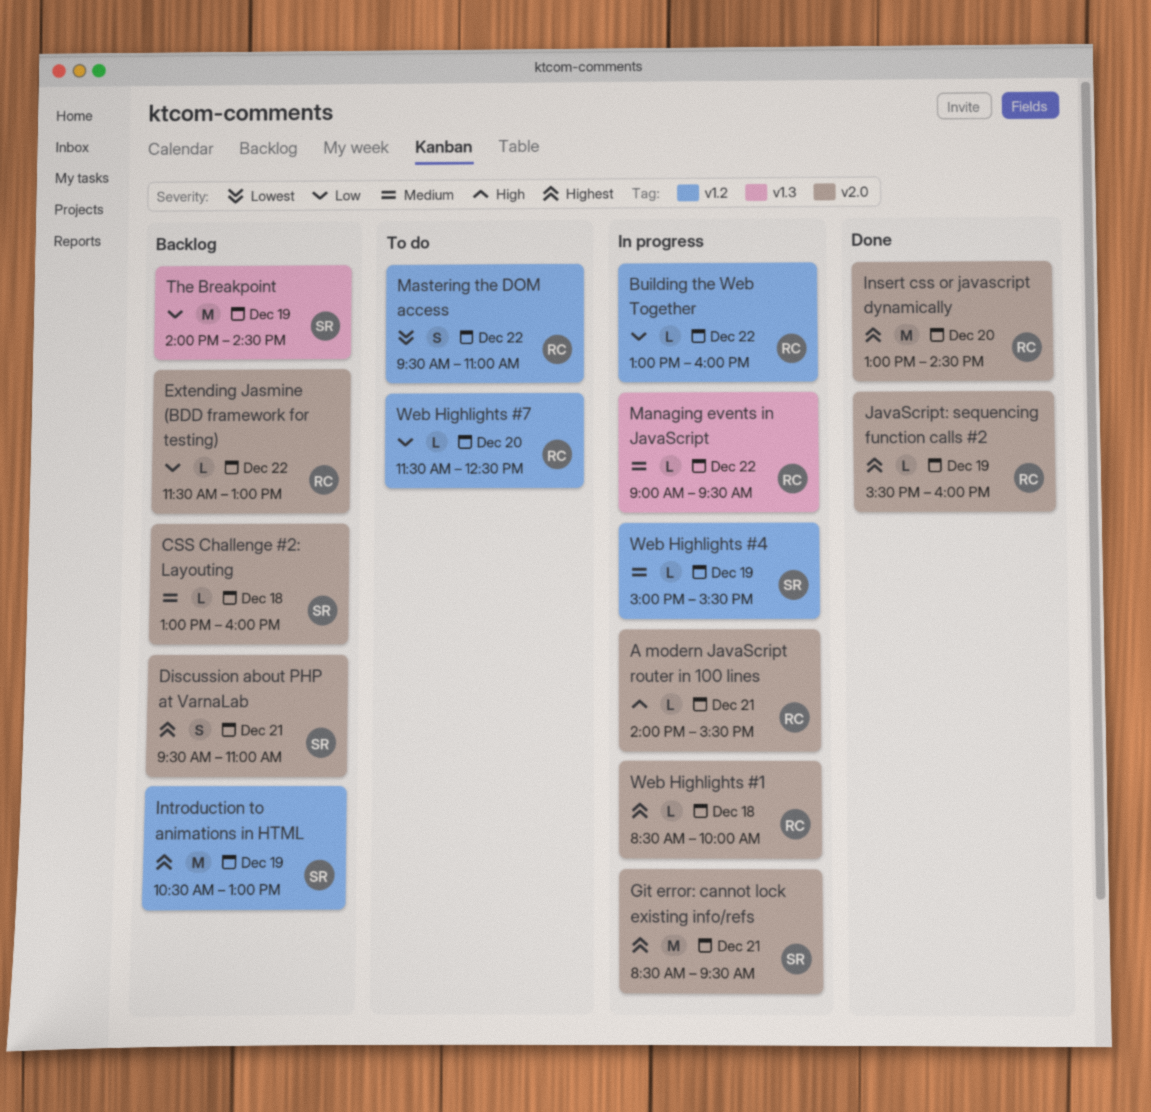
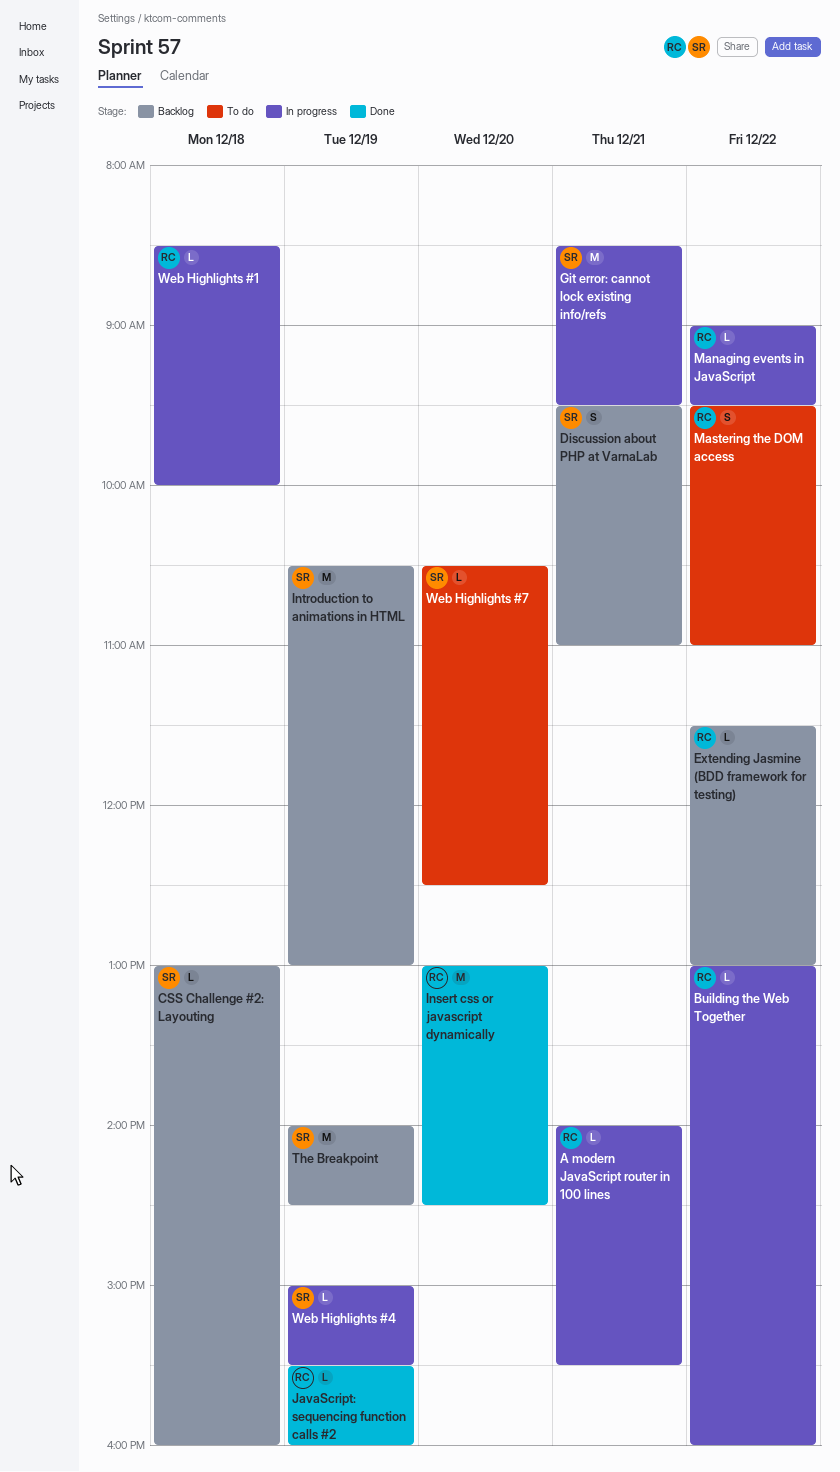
Web Highlights #7, owner: RC -> SR
Web Highlights #7, begins: 11:30 -> 10:30

